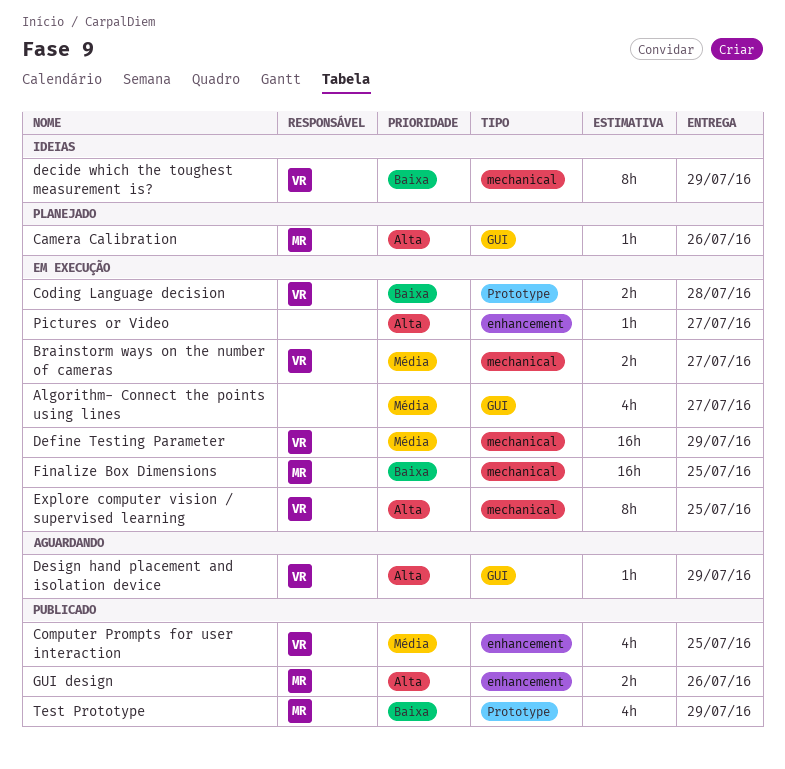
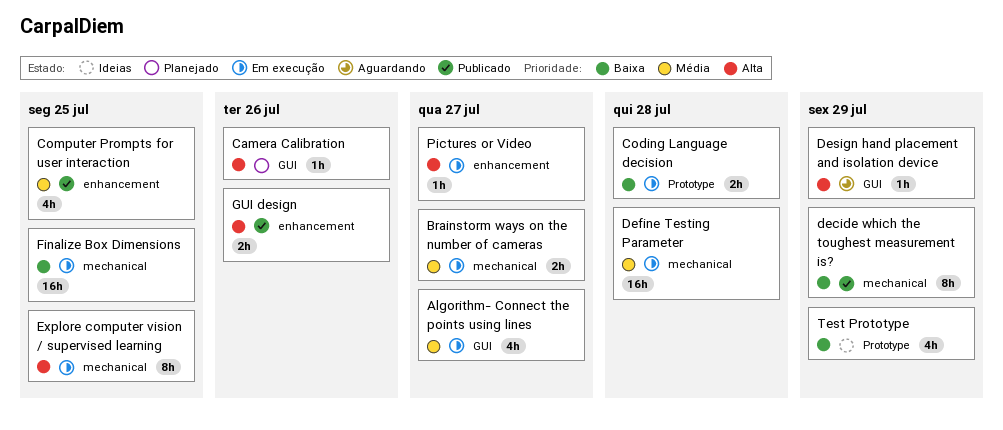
decide which the toughest measurement is?, status: Ideias -> Publicado
Define Testing Parameter, due: Jul 29 -> Jul 28
Test Prototype, status: Publicado -> Ideias

